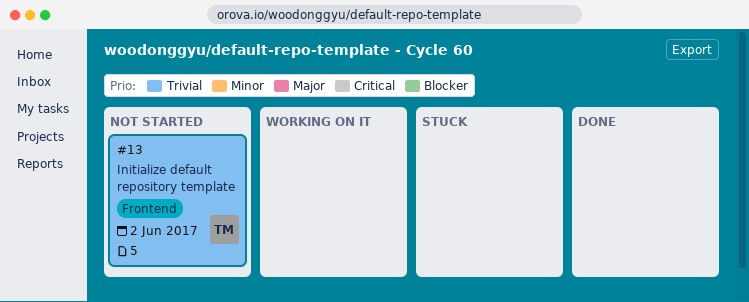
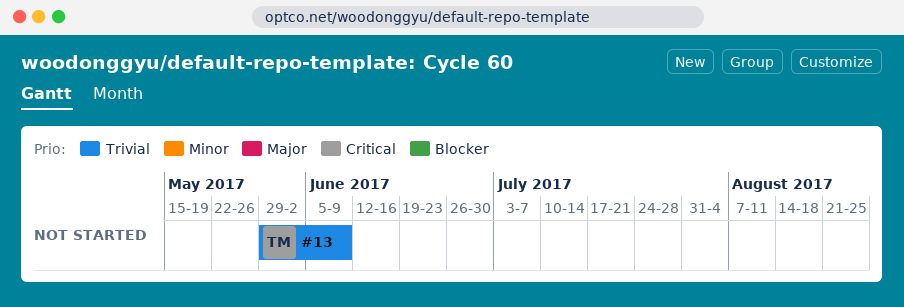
#13, due: Jun 2 -> Jun 9

